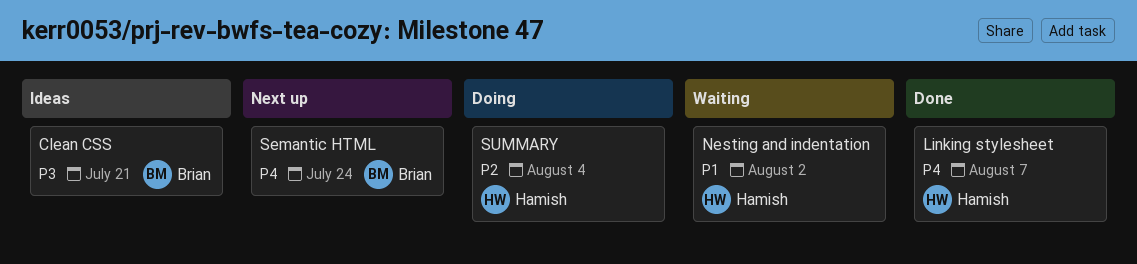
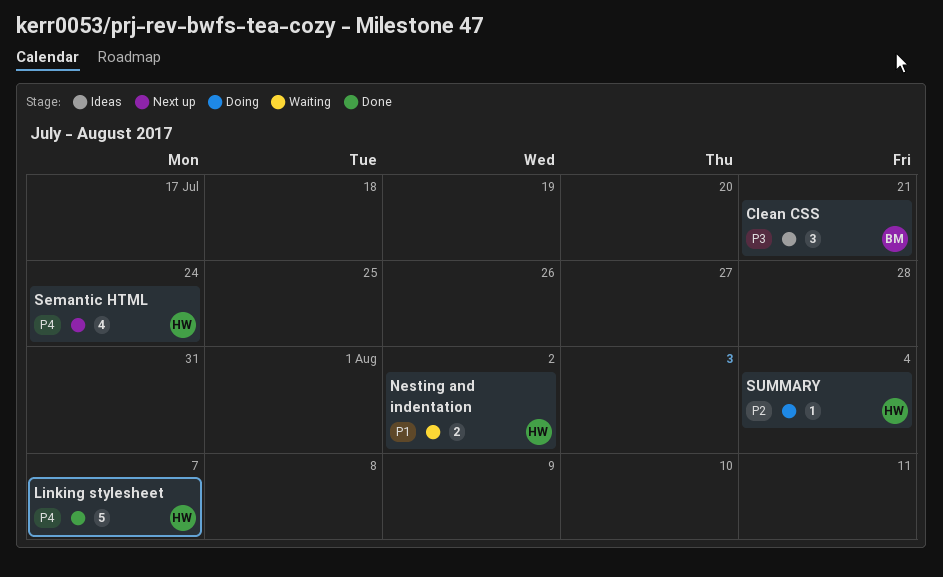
Semantic HTML, owner: Brian -> Hamish

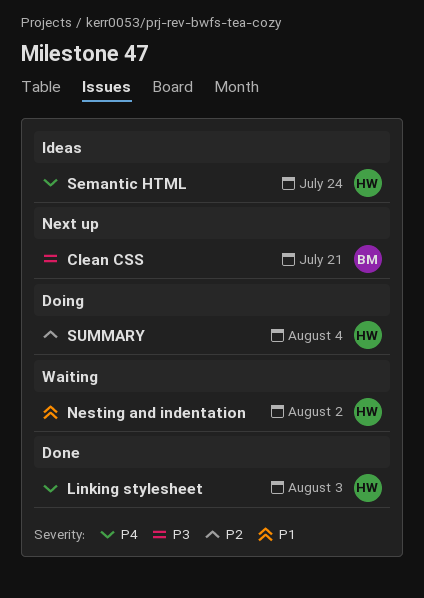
Clean CSS, status: Ideas -> Next up
Linking stylesheet, due: Aug 7 -> Aug 3
Semantic HTML, status: Next up -> Ideas

